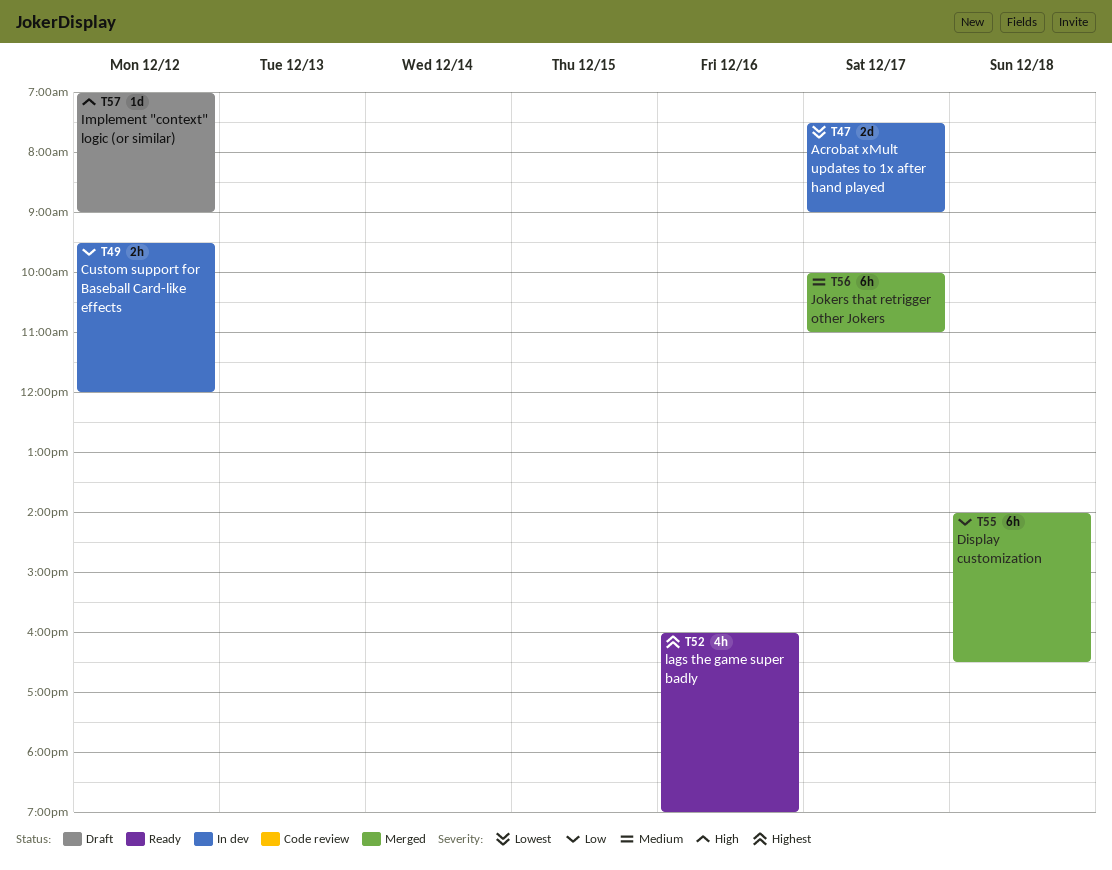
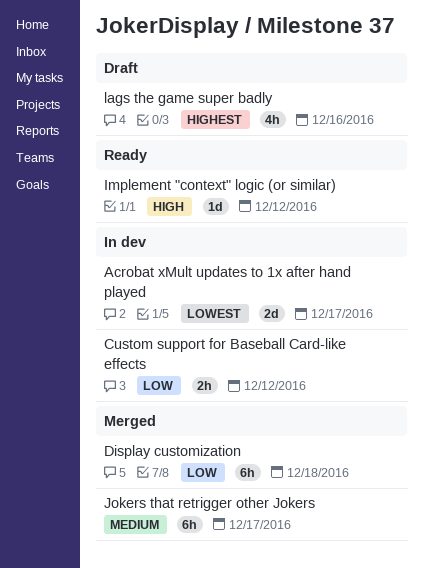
Implement "context" logic (or similar), status: Draft -> Ready
lags the game super badly, status: Ready -> Draft

